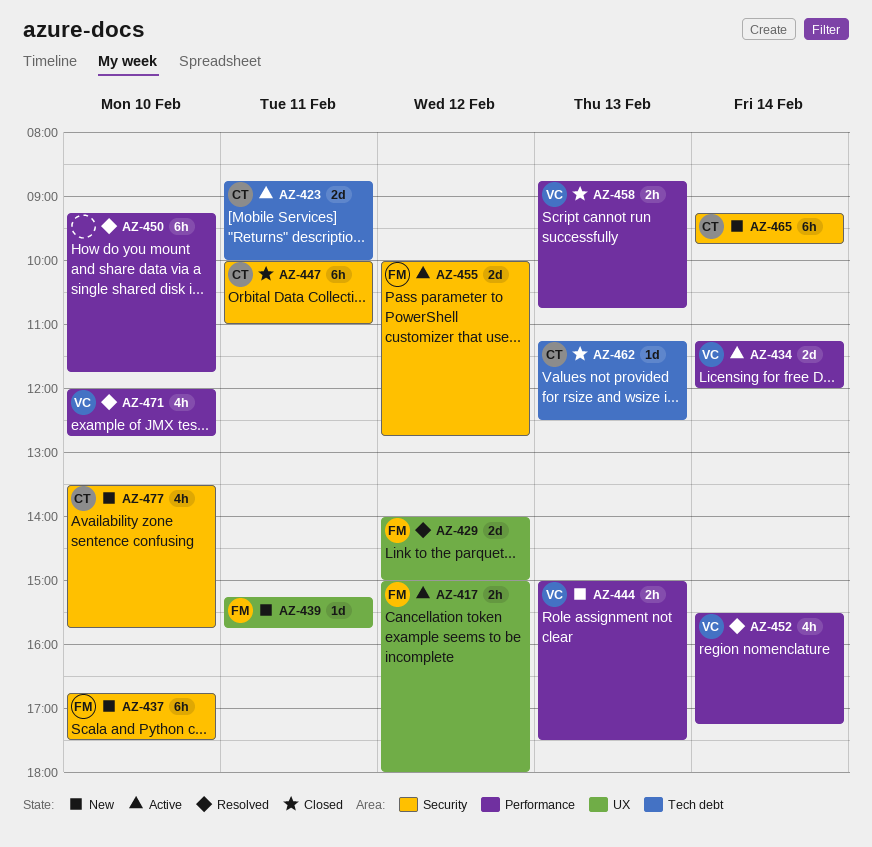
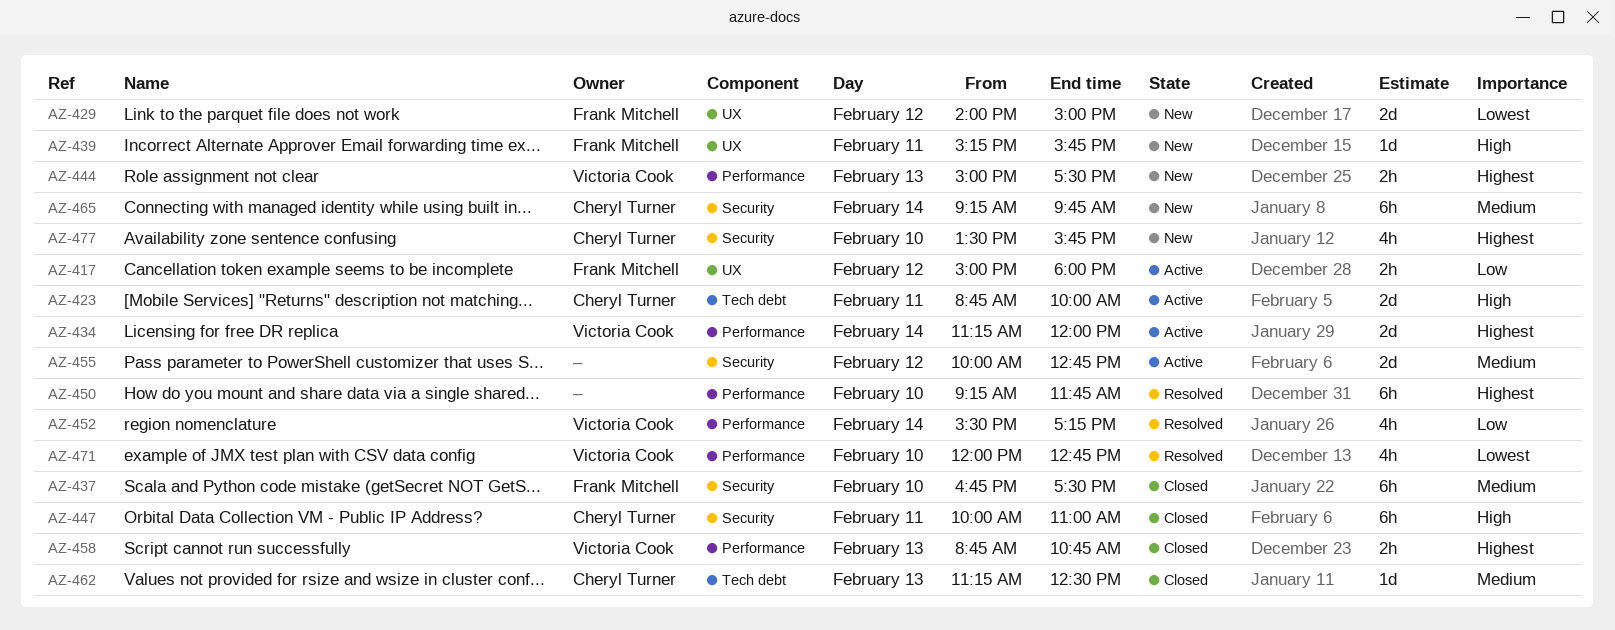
AZ-429, status: Resolved -> New
AZ-437, status: New -> Closed
AZ-455, owner: Frank Mitchell -> none

